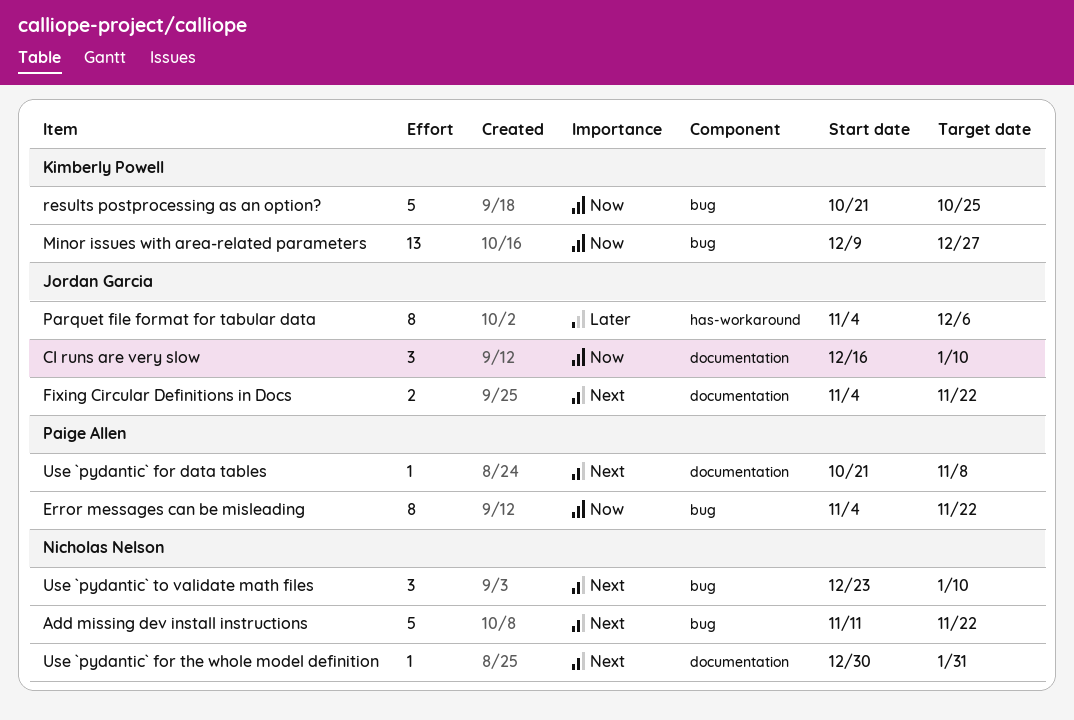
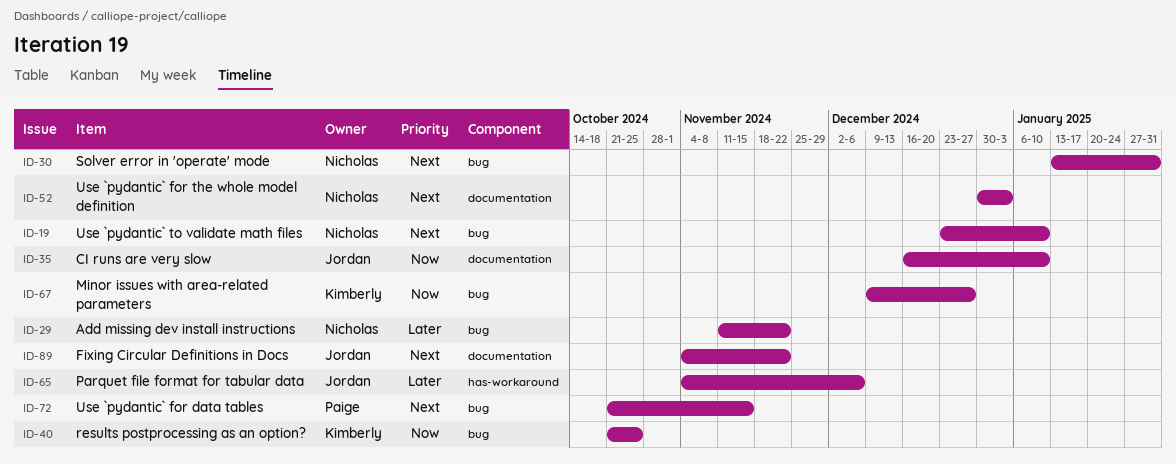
Add missing dev install instructions, priority: Next -> Later
Error messages can be misleading: present -> none
Solver error in 'operate' mode: none -> present
Use `pydantic` for data tables, label: documentation -> bug
Use `pydantic` for data tables, due: Nov 8 -> Nov 15
Use `pydantic` for the whole model definition, due: Jan 31 -> Jan 3

